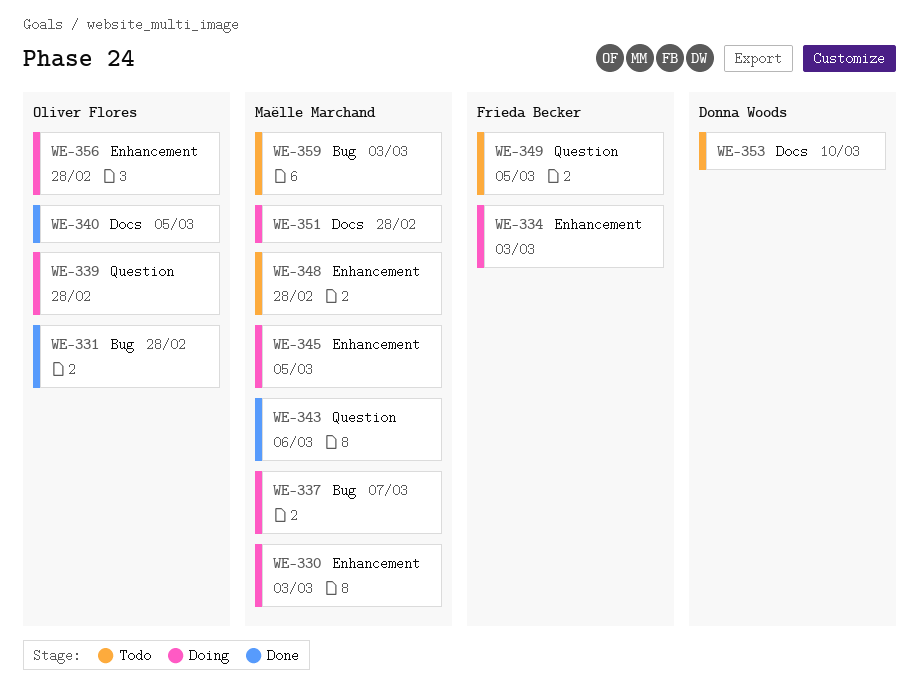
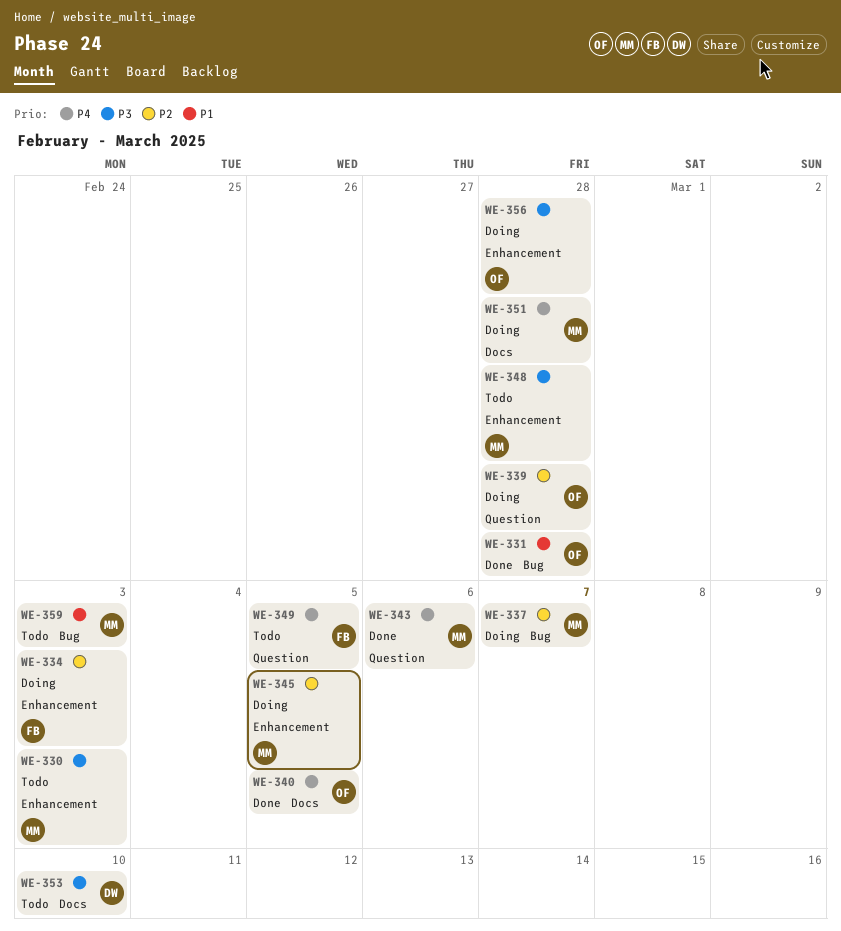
WE-330, status: Doing -> Todo

